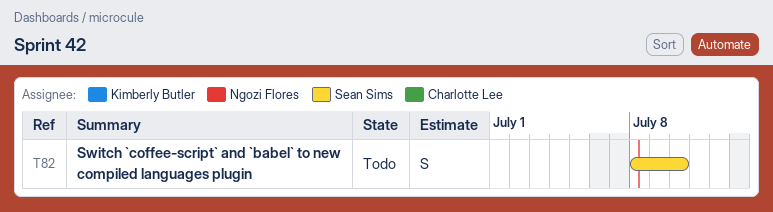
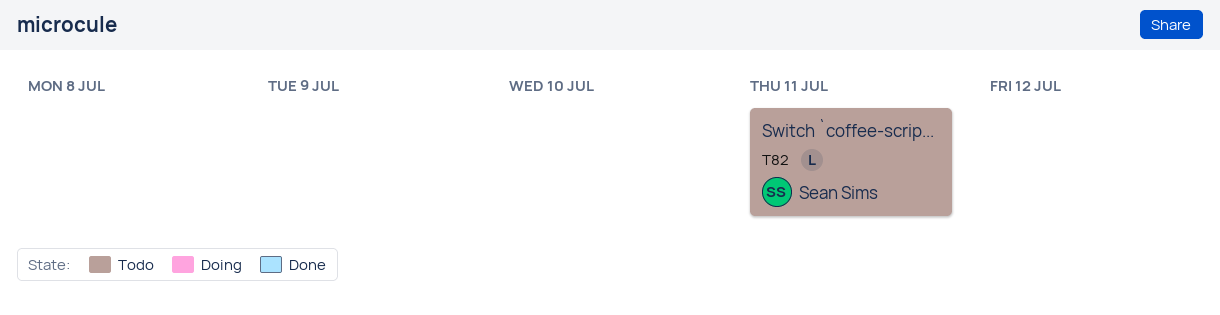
T82, estimate: S -> L
T82, due: Jul 10 -> Jul 11

